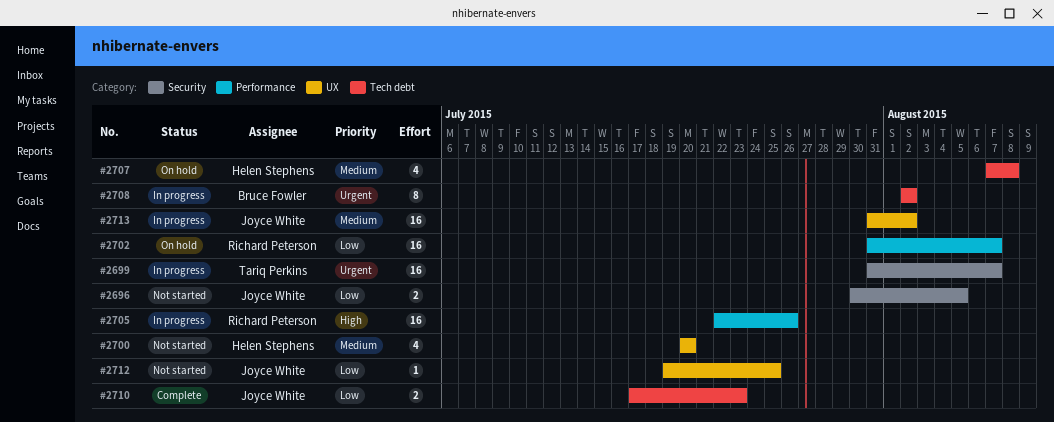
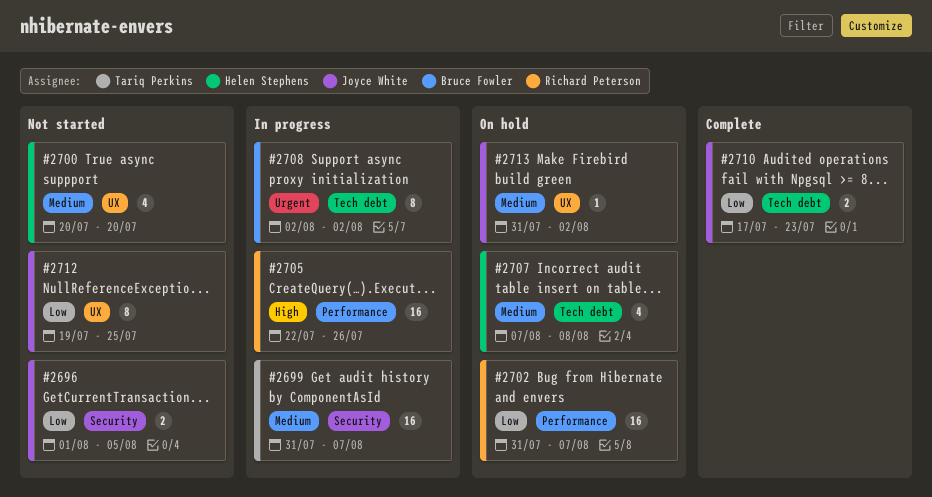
#2696, start: Jul 30 -> Aug 1
#2699, priority: Urgent -> Medium
#2712, estimate: 1 -> 8
#2713, status: In progress -> On hold
#2713, estimate: 16 -> 1

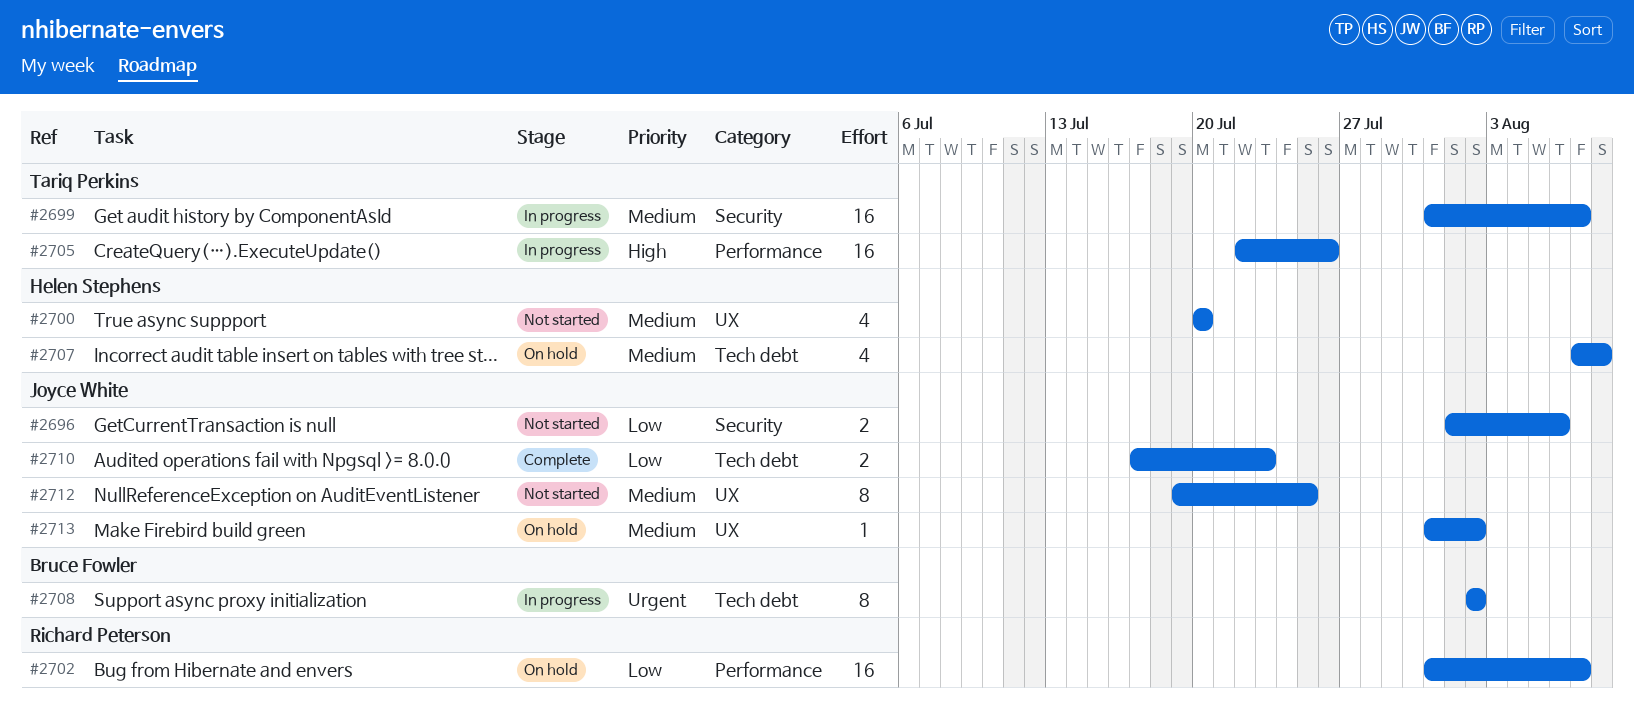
#2696, due: Aug 5 -> Aug 6
#2705, owner: Richard Peterson -> Tariq Perkins
#2712, priority: Low -> Medium

